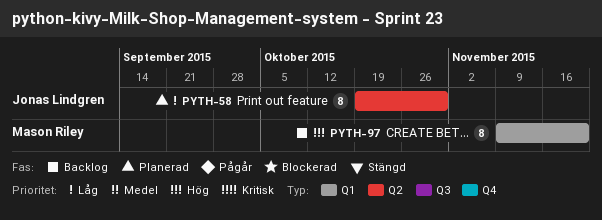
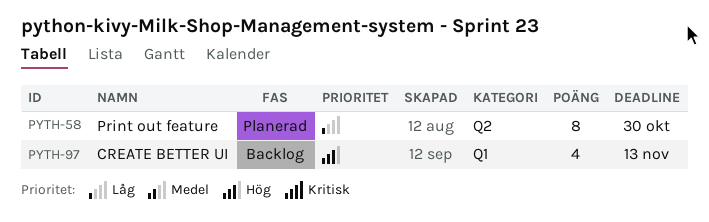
PYTH-97, estimate: 8 -> 4
PYTH-97, due: Nov 20 -> Nov 13

